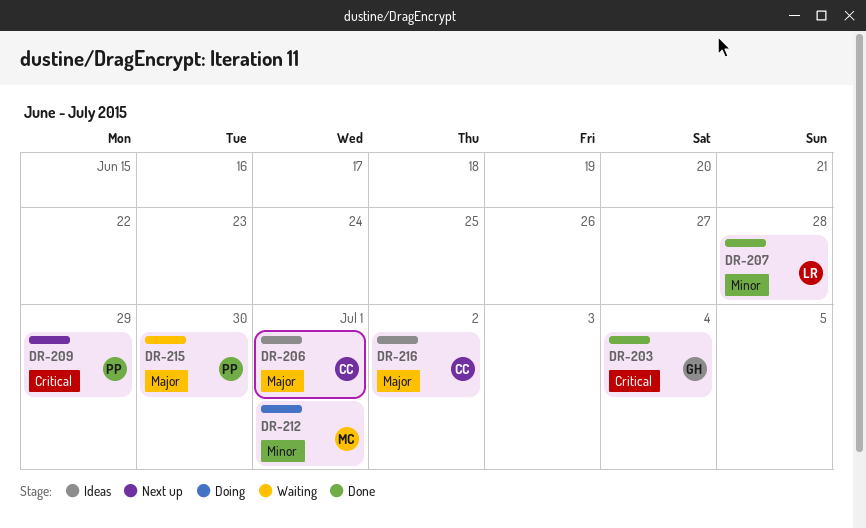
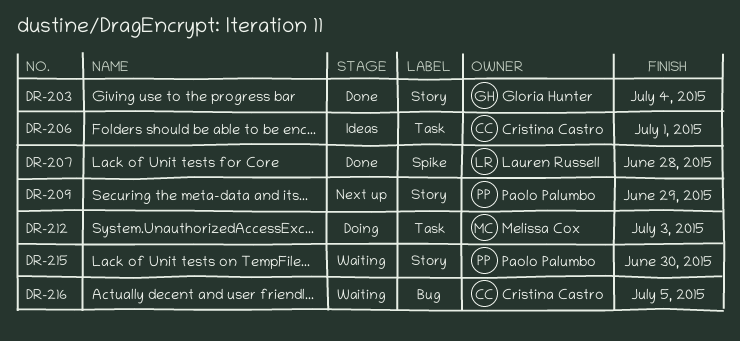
DR-212, due: Jul 1 -> Jul 3
DR-216, status: Ideas -> Waiting
DR-216, due: Jul 2 -> Jul 5

